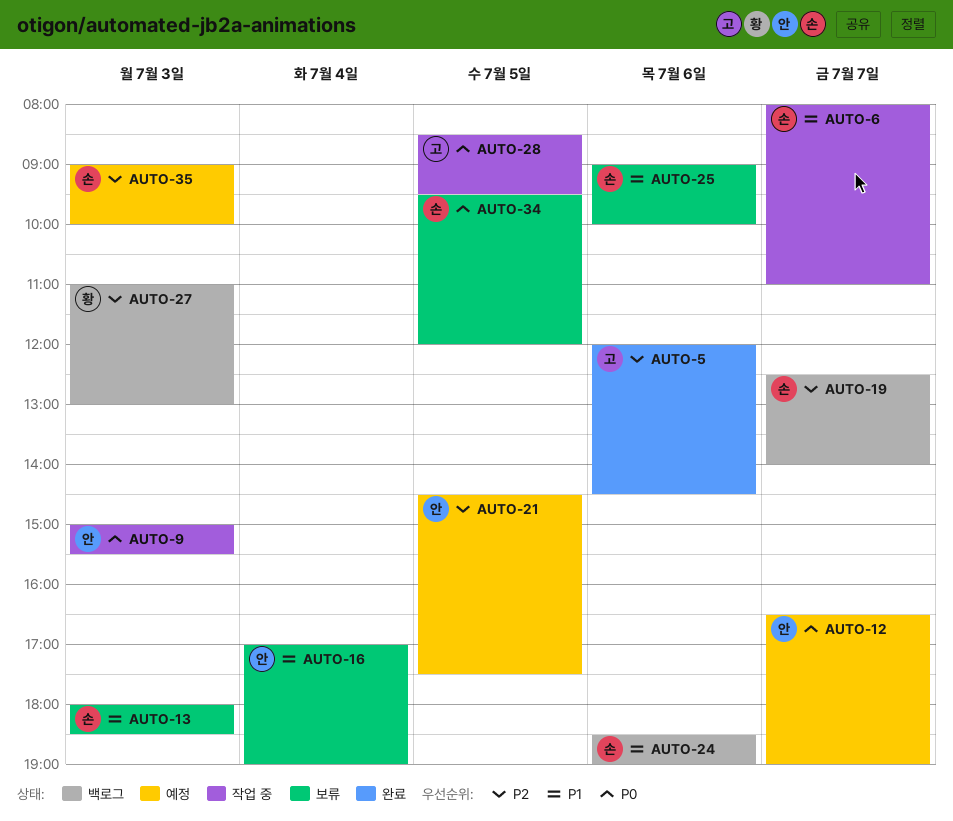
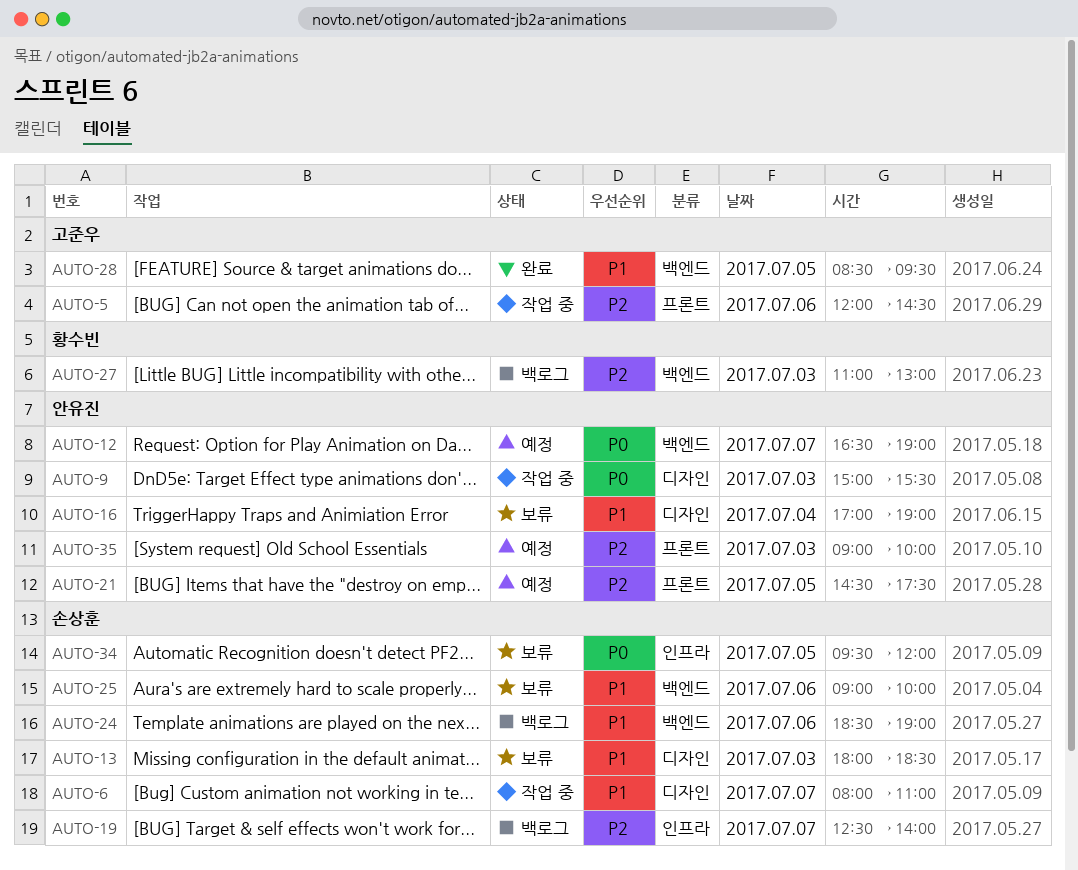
AUTO-5, status: 완료 -> 작업 중
AUTO-28, status: 작업 중 -> 완료
AUTO-28, priority: P0 -> P1
AUTO-35, owner: 손상훈 -> 안유진

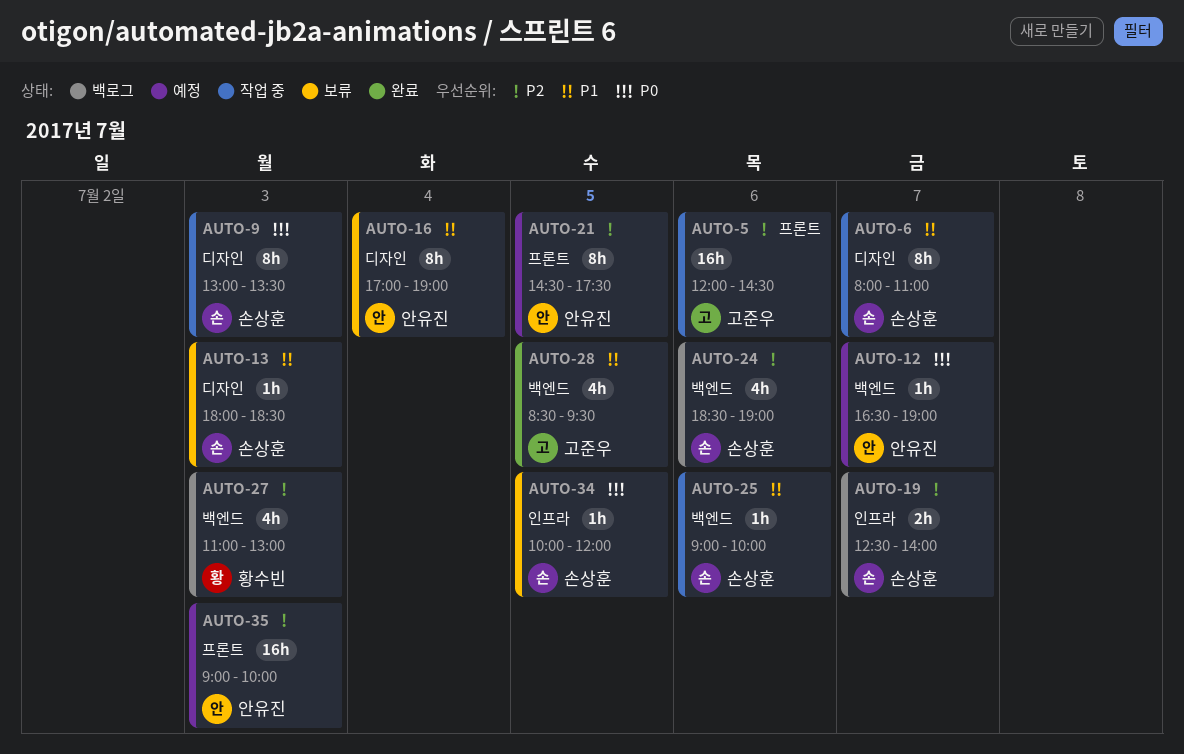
AUTO-9, owner: 안유진 -> 손상훈
AUTO-9, begins: 15:00 -> 13:00
AUTO-9, ends: 15:30 -> 13:30
AUTO-24, priority: P1 -> P2
AUTO-25, status: 보류 -> 작업 중
AUTO-34, begins: 09:30 -> 10:00

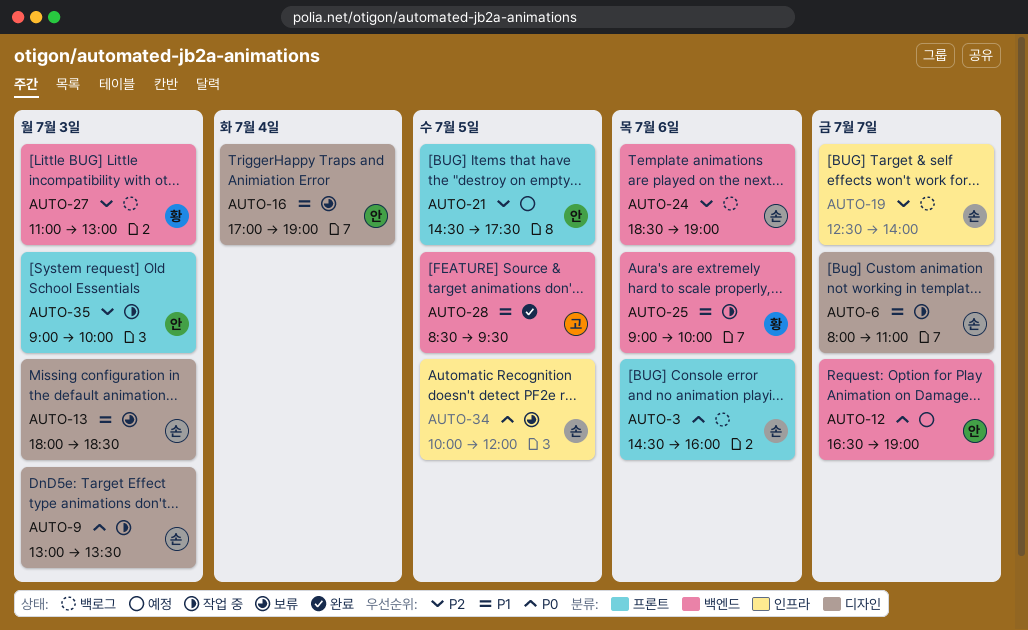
AUTO-3: none -> present
AUTO-5: present -> none
AUTO-25, owner: 손상훈 -> 황수빈
AUTO-35, status: 예정 -> 작업 중

